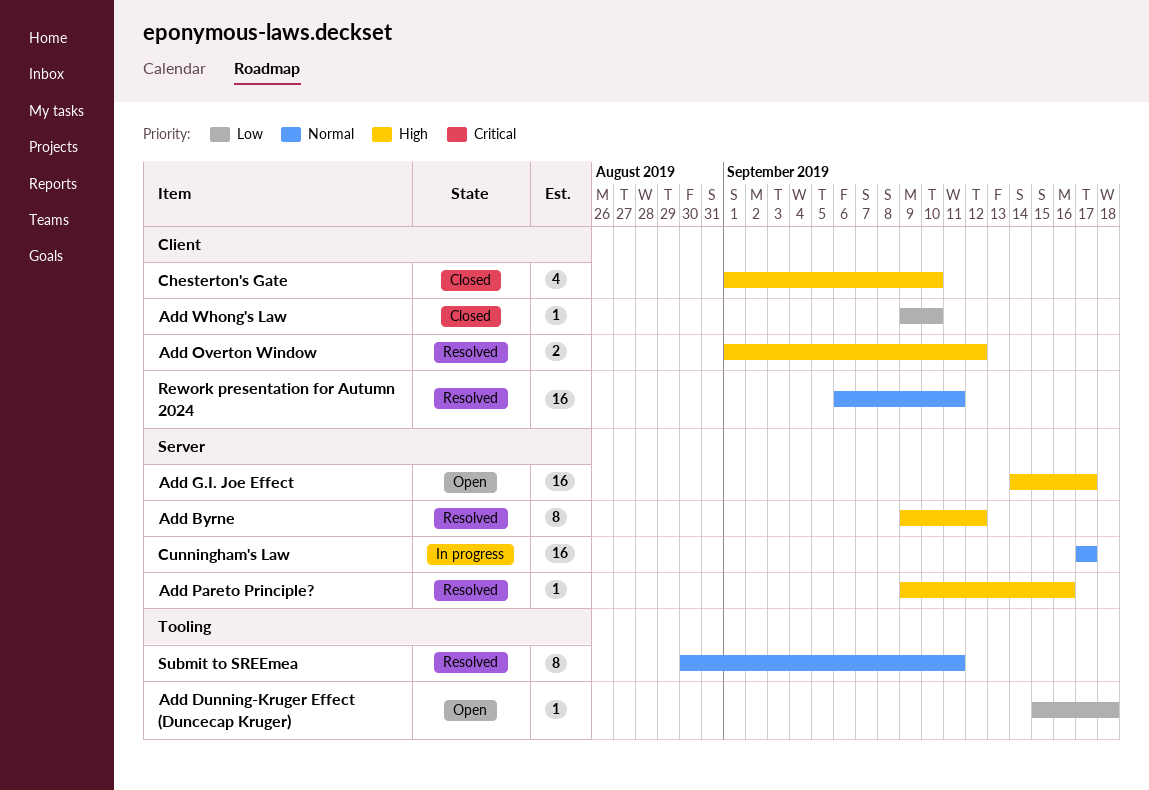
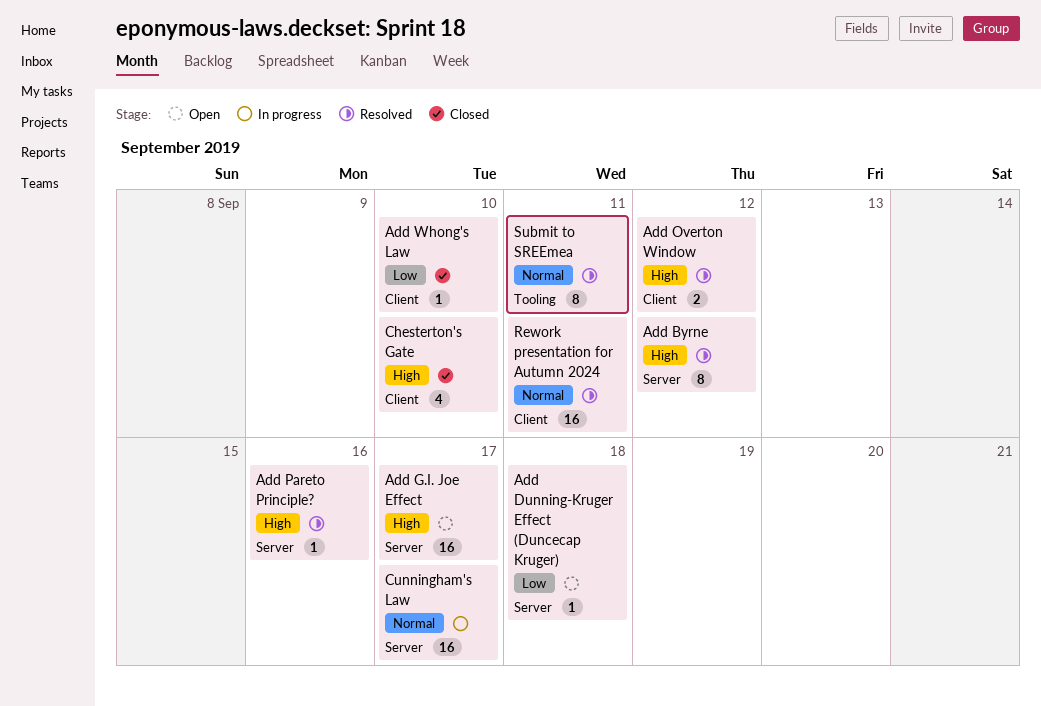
Add Dunning-Kruger Effect (Duncecap Kruger), label: Tooling -> Server

